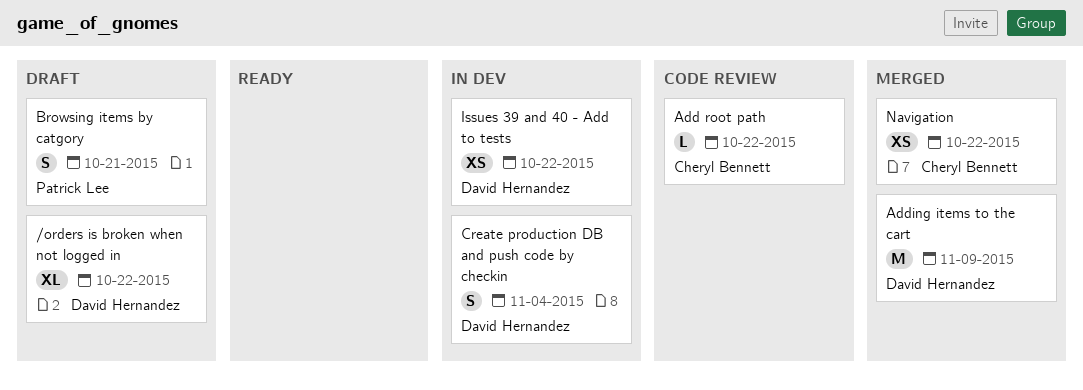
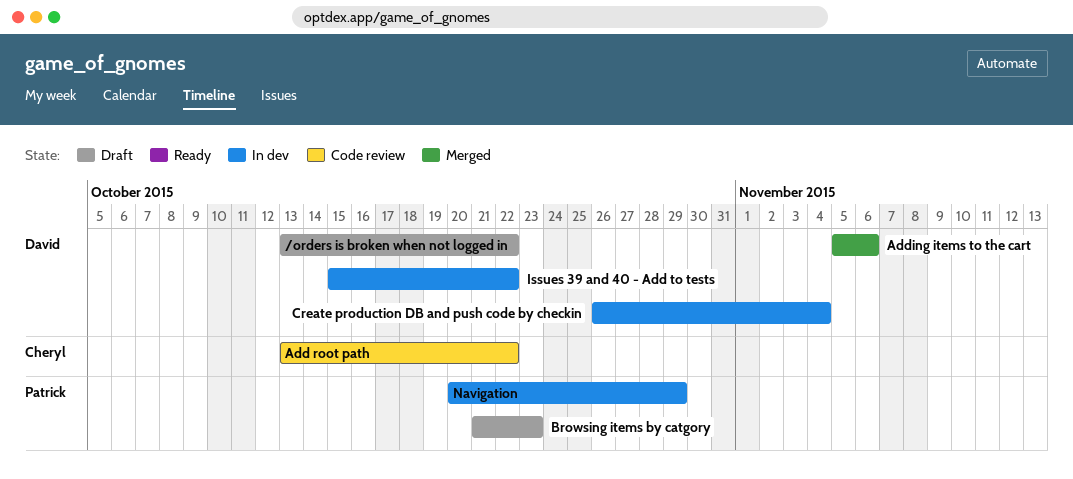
Adding items to the cart, due: Nov 9 -> Nov 6
Browsing items by catgory, due: Oct 21 -> Oct 23
Navigation, status: Merged -> In dev
Navigation, owner: Cheryl Bennett -> Patrick Lee
Navigation, due: Oct 22 -> Oct 29

